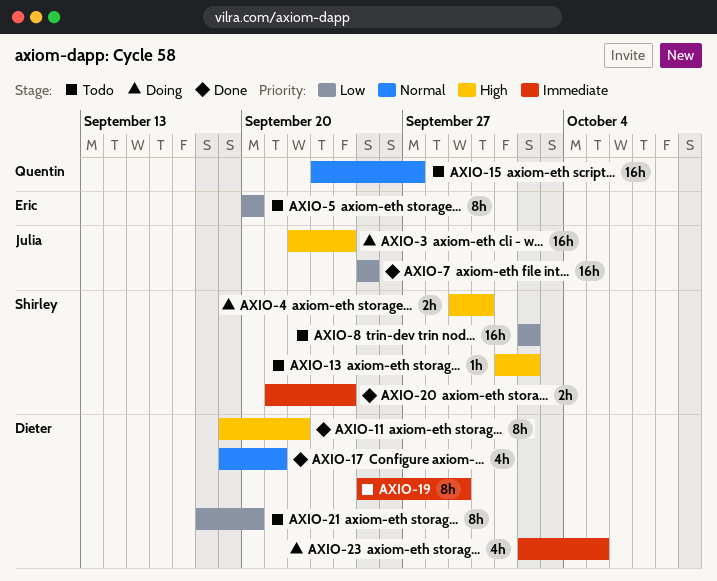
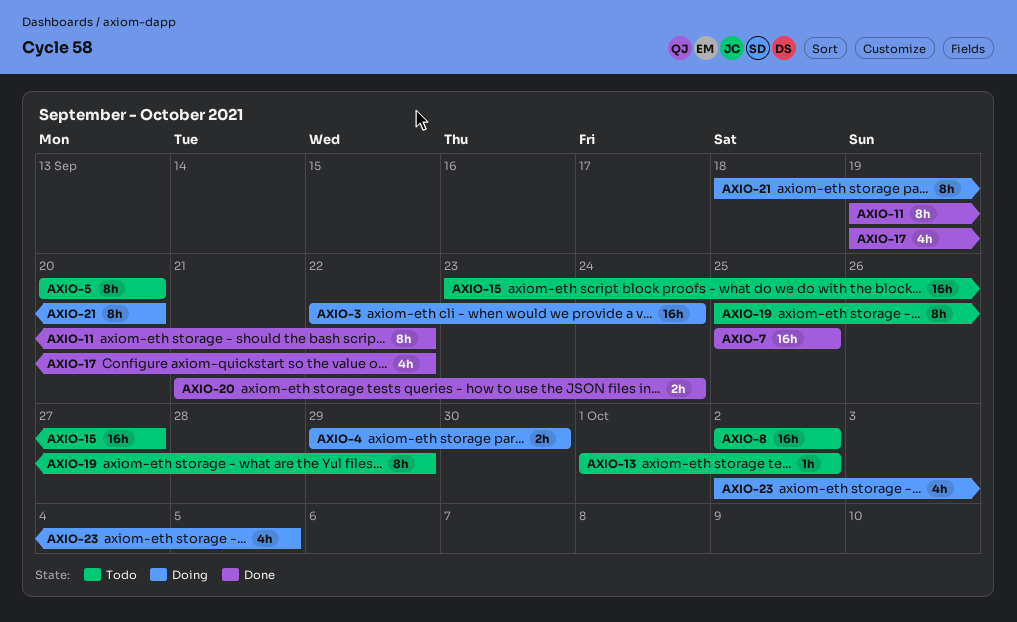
AXIO-17, due: Sep 21 -> Sep 22
AXIO-21, status: Todo -> Doing

